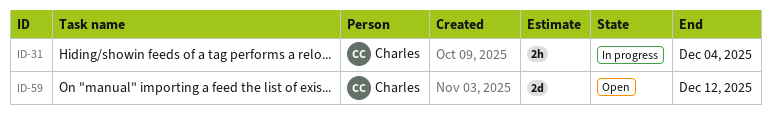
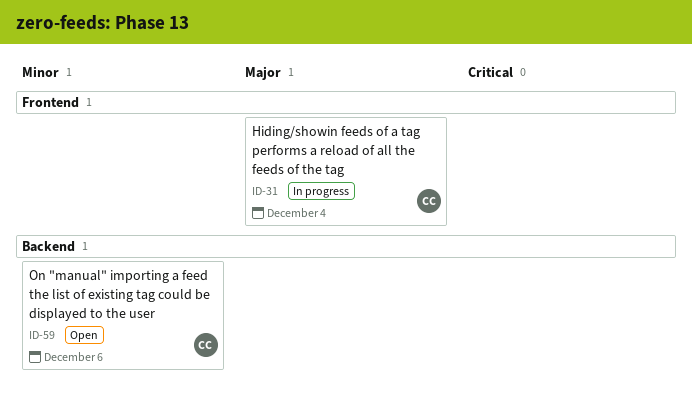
ID-59, due: Dec 12 -> Dec 6

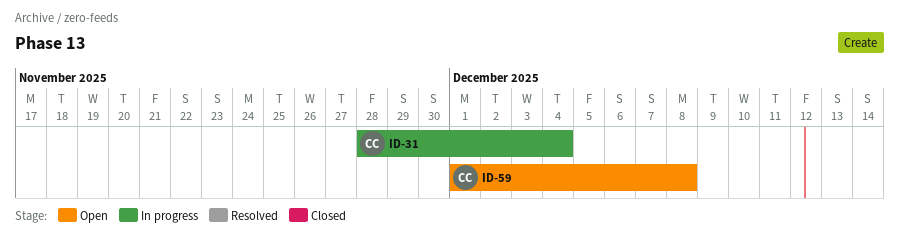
ID-59, due: Dec 6 -> Dec 8

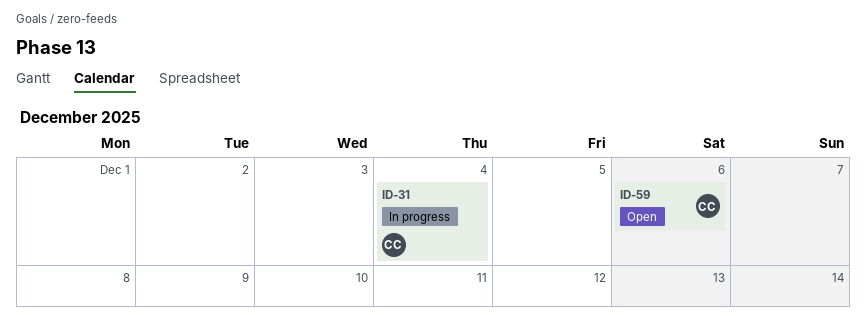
ID-59, due: Dec 8 -> Dec 6

